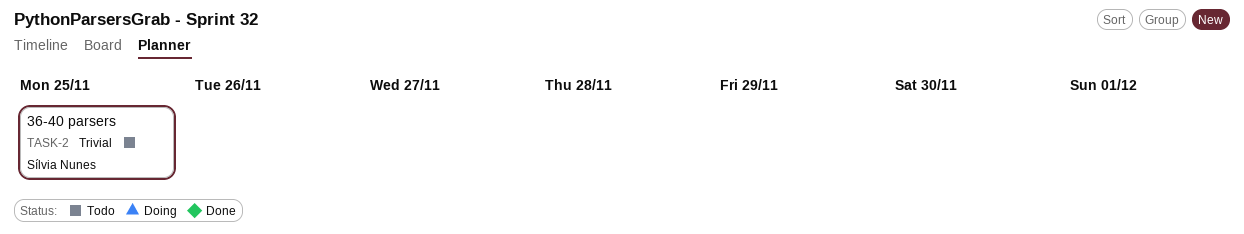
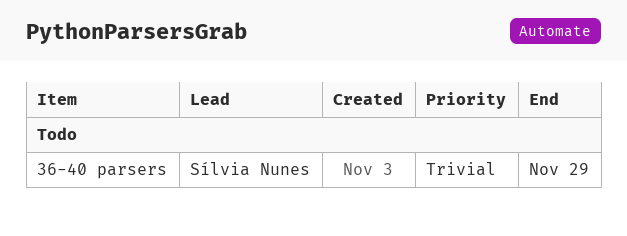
36-40 parsers, due: Nov 25 -> Nov 29

